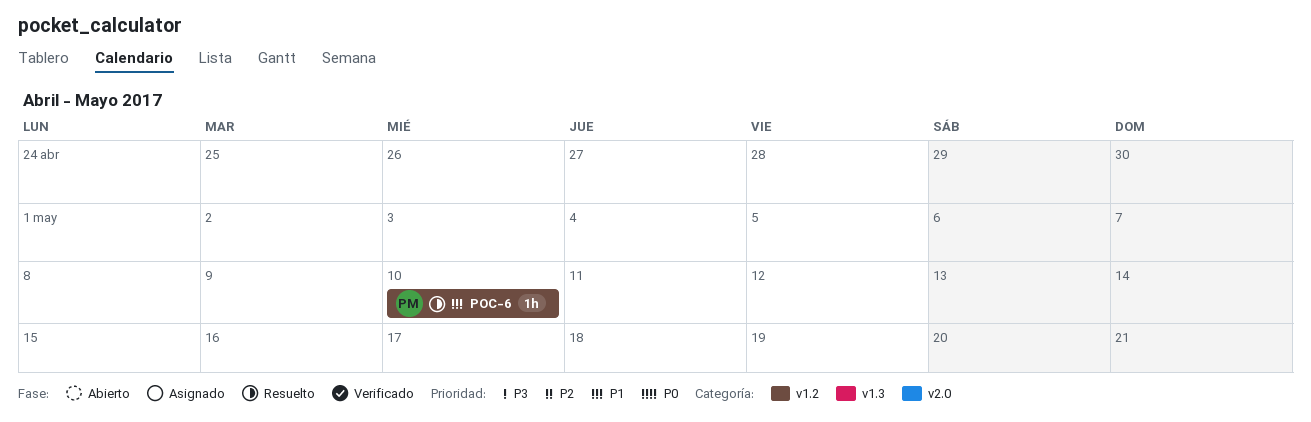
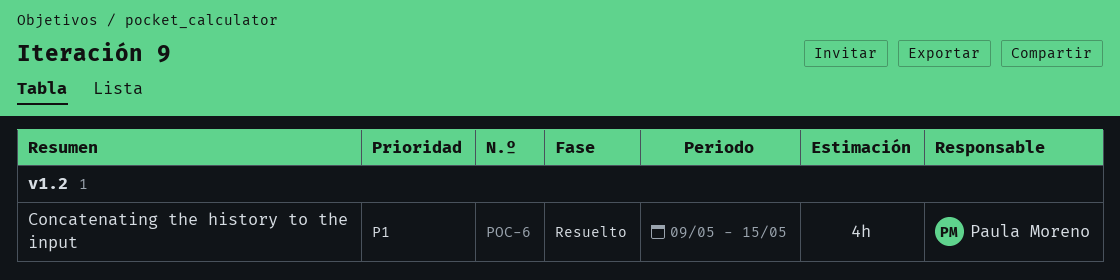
POC-6, estimate: 1h -> 4h
POC-6, start: May 10 -> May 9
POC-6, due: May 10 -> May 15

